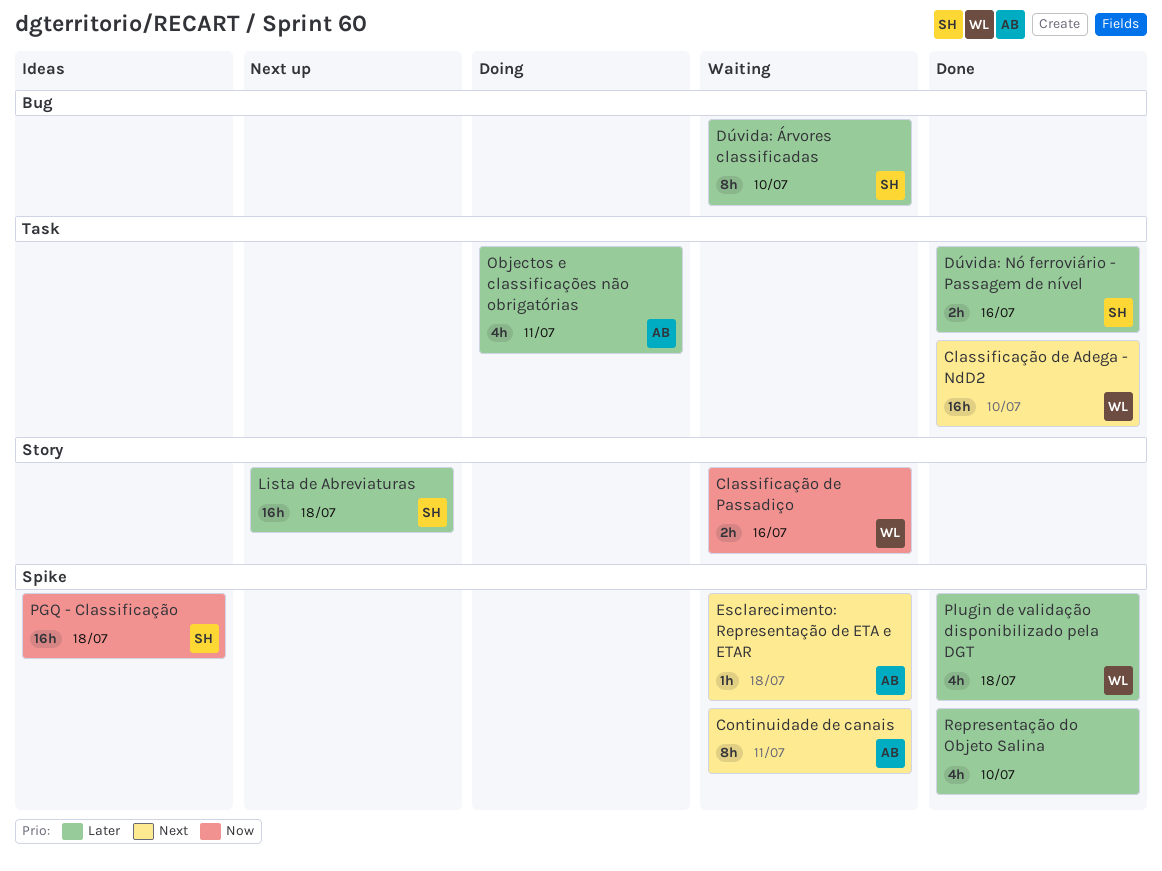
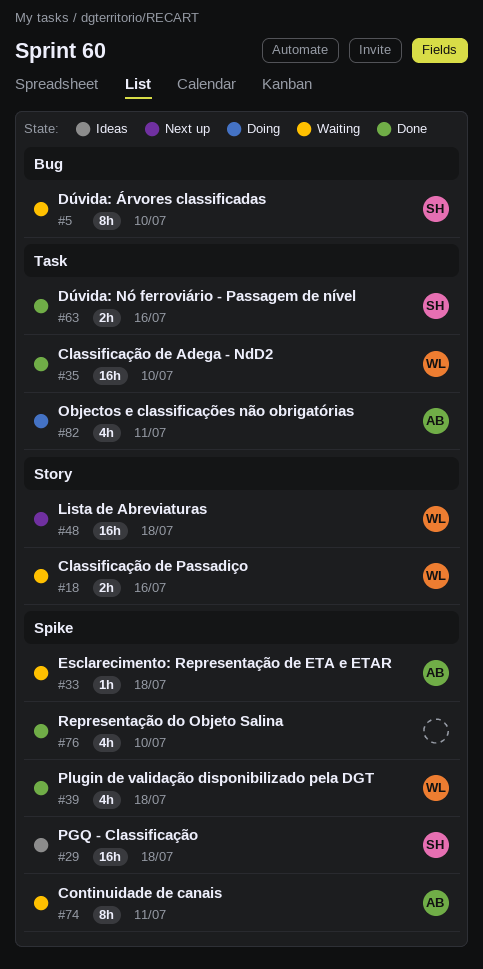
Lista de Abreviaturas, owner: SH -> WL

